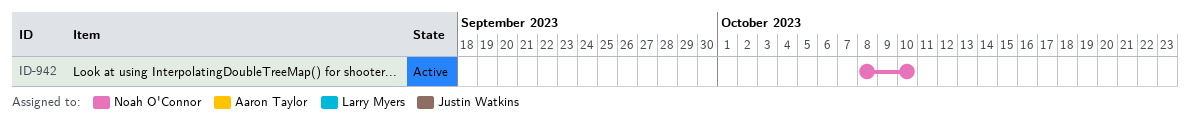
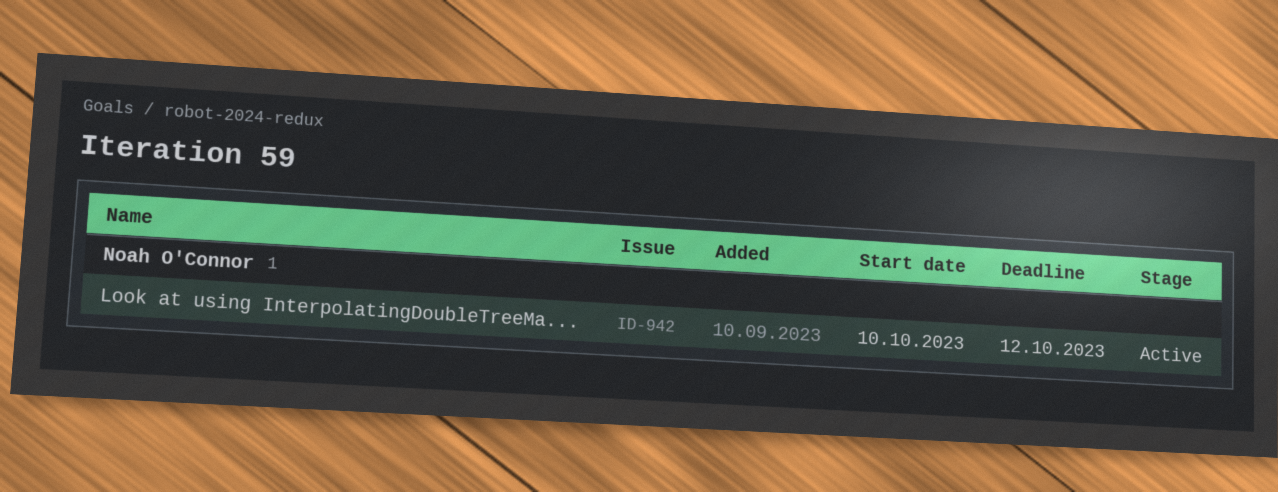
ID-942, start: Oct 8 -> Oct 10
ID-942, due: Oct 10 -> Oct 12

